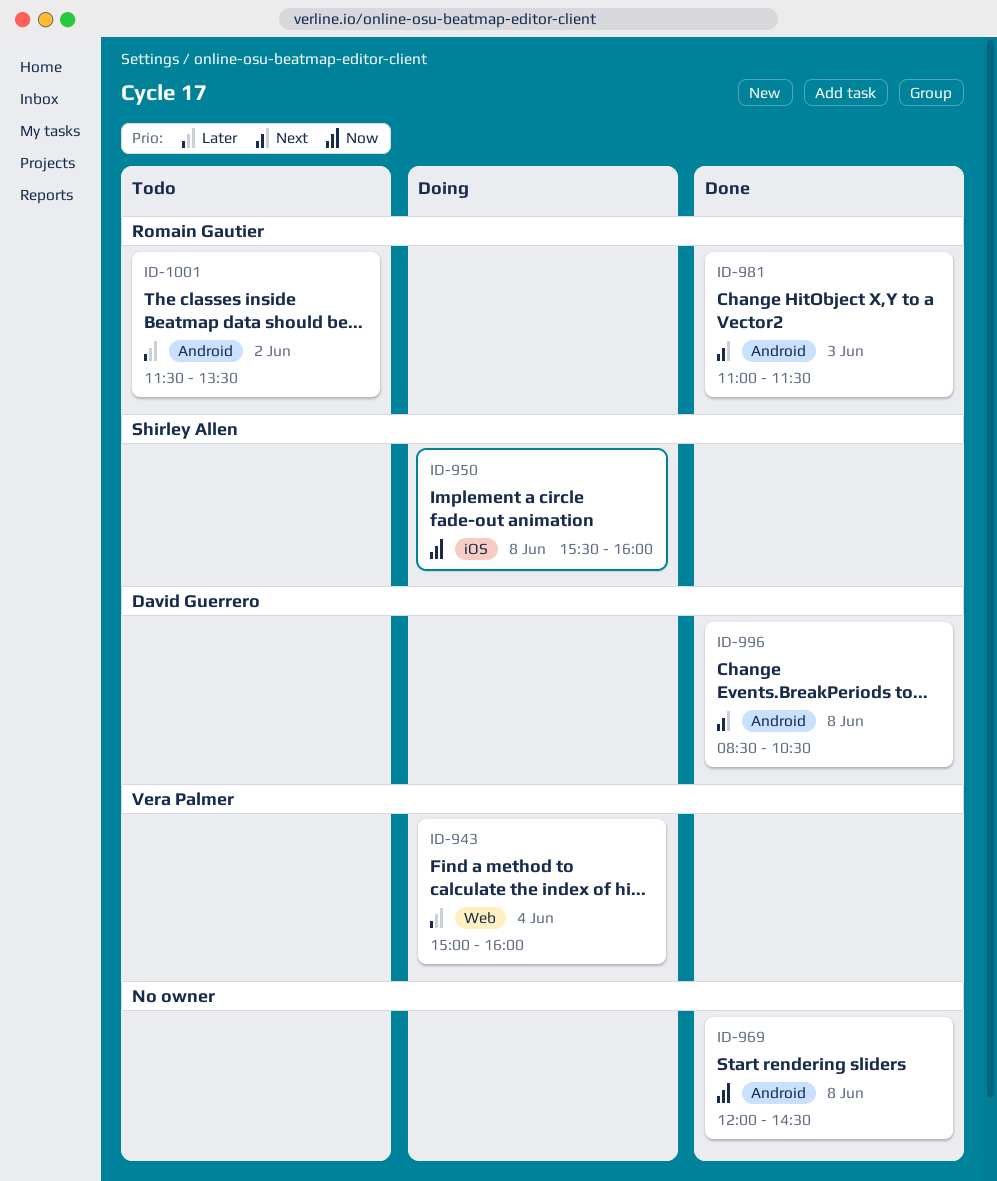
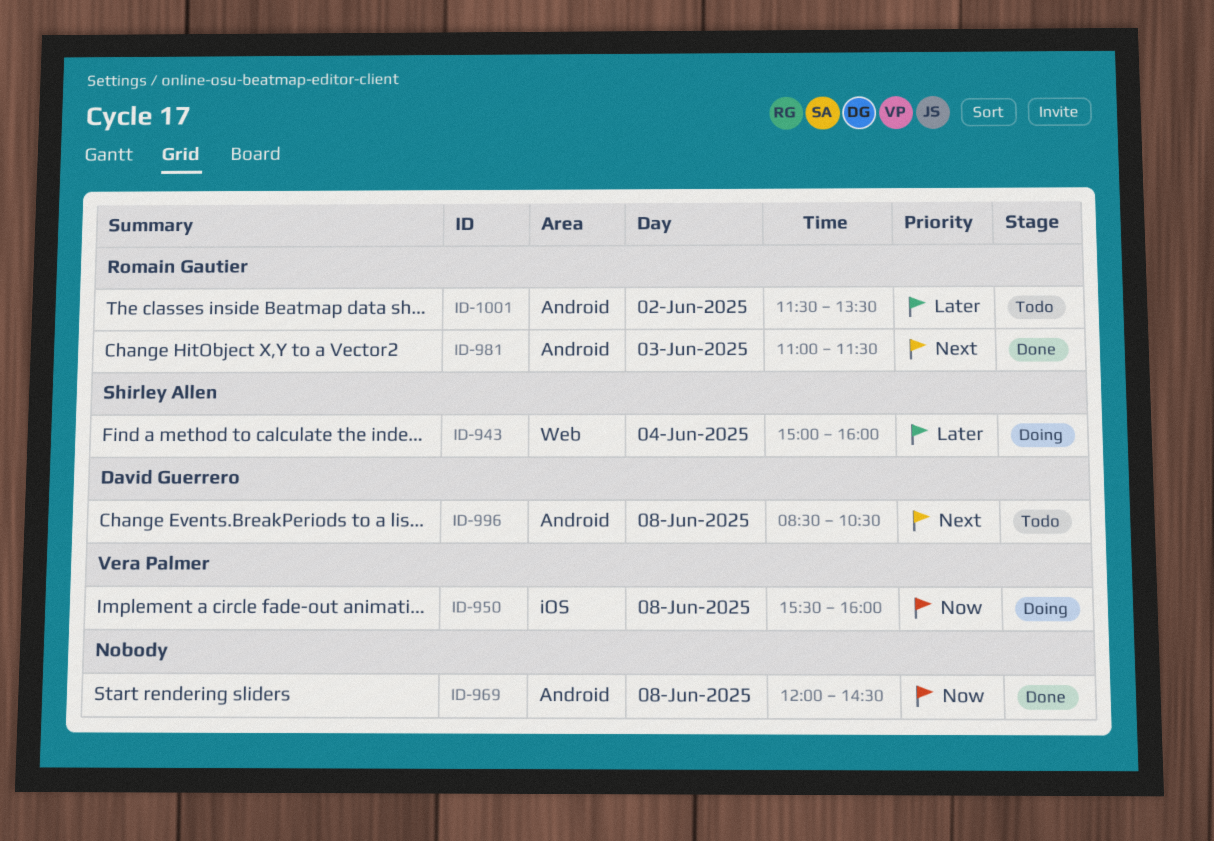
ID-943, owner: Vera Palmer -> Shirley Allen
ID-950, owner: Shirley Allen -> Vera Palmer
ID-996, status: Done -> Todo

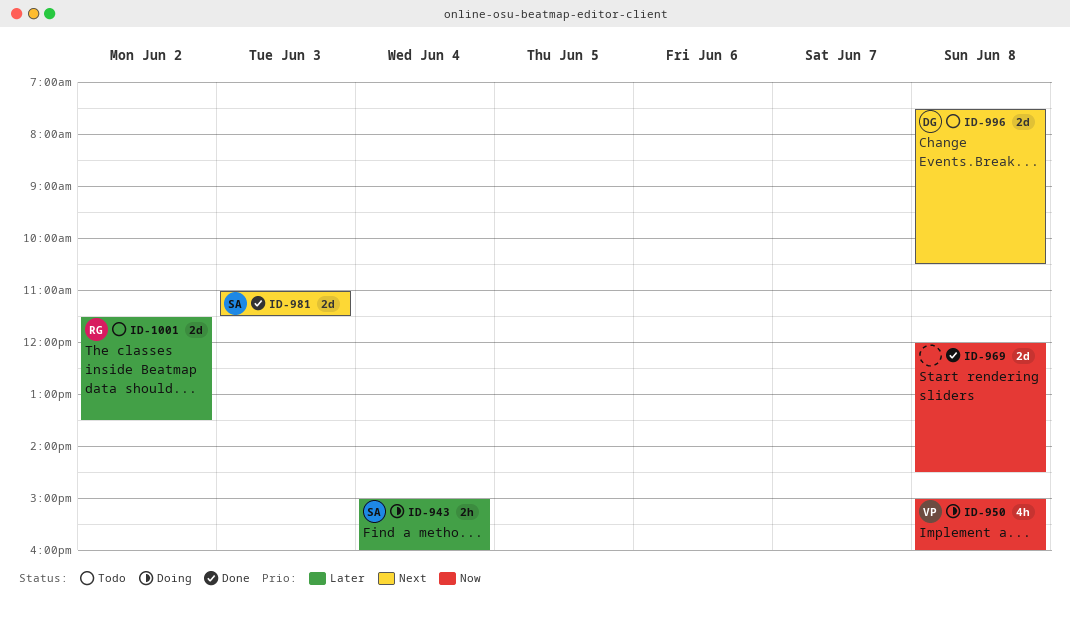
ID-950, begins: 15:30 -> 15:00
ID-981, owner: Romain Gautier -> Shirley Allen
ID-996, begins: 08:30 -> 07:30

